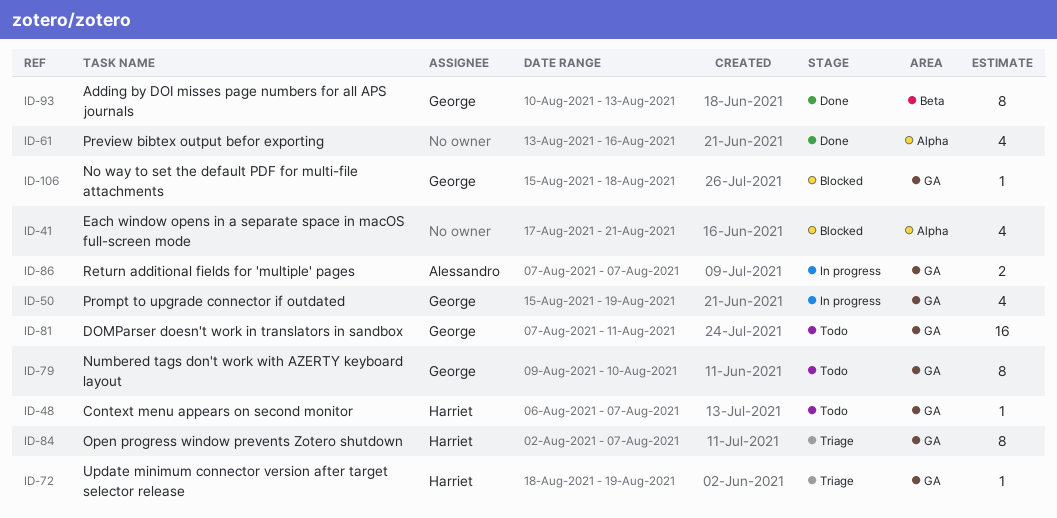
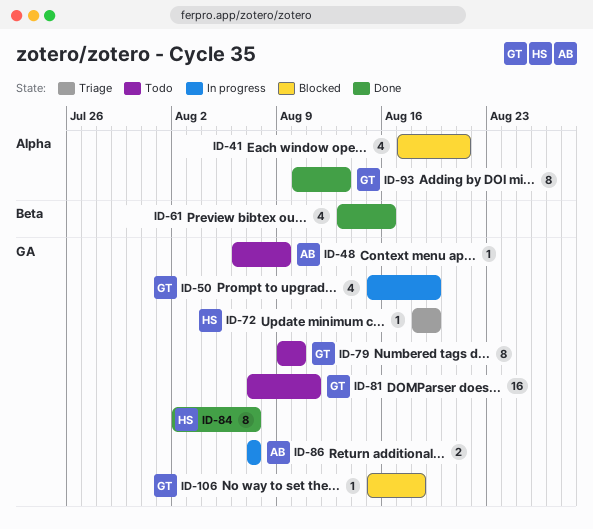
ID-48, owner: Harriet -> Alessandro
ID-48, due: Aug 7 -> Aug 9
ID-61, label: Alpha -> Beta
ID-84, status: Triage -> Done
ID-93, label: Beta -> Alpha

